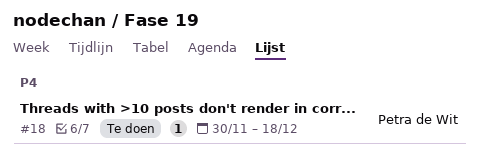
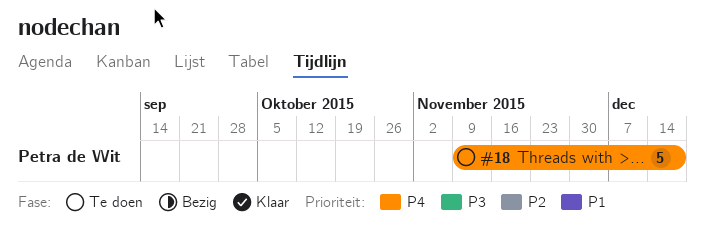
#18, estimate: 1 -> 5
#18, start: Nov 30 -> Nov 9

